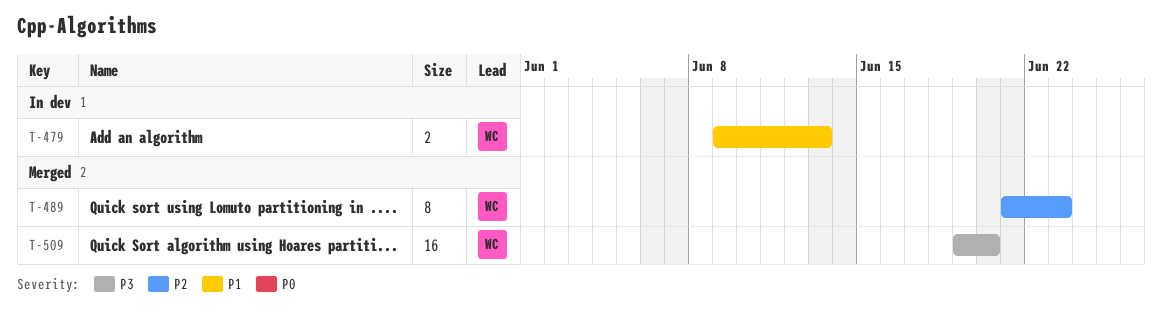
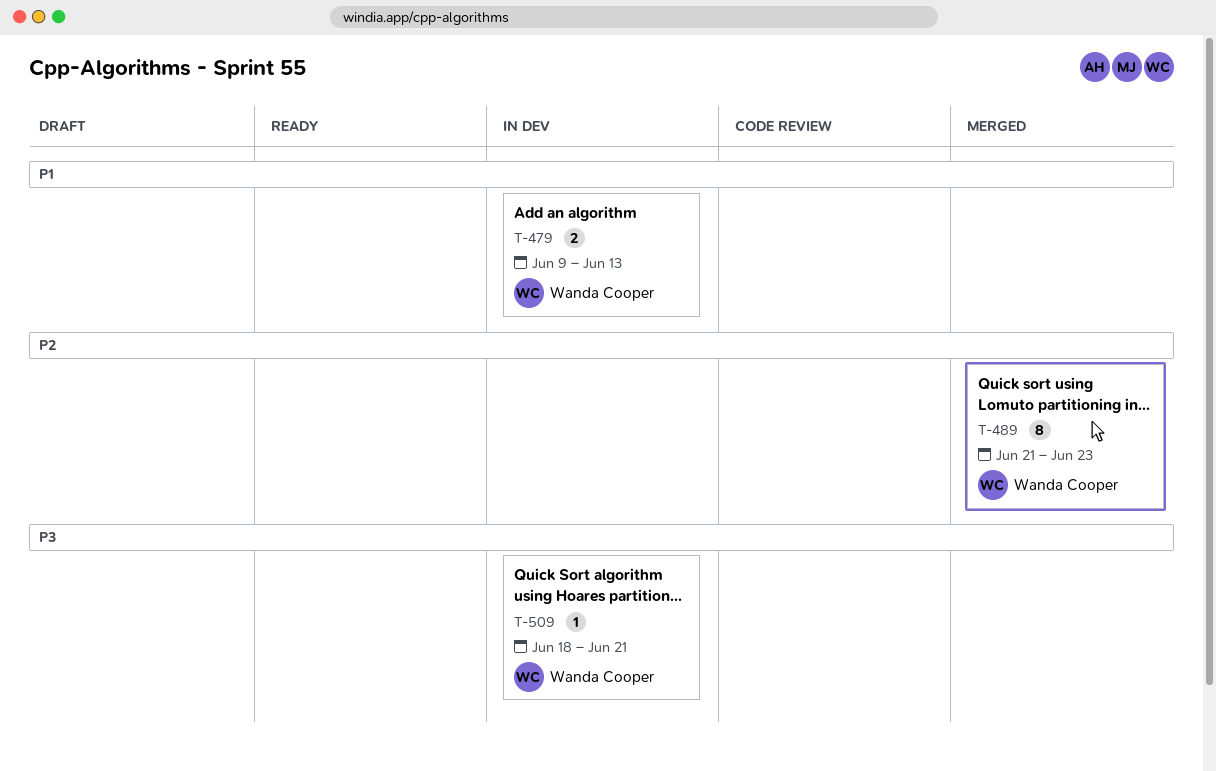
T-509, status: Merged -> In dev
T-509, estimate: 16 -> 1
T-509, start: Jun 19 -> Jun 18
T-509, due: Jun 20 -> Jun 21

